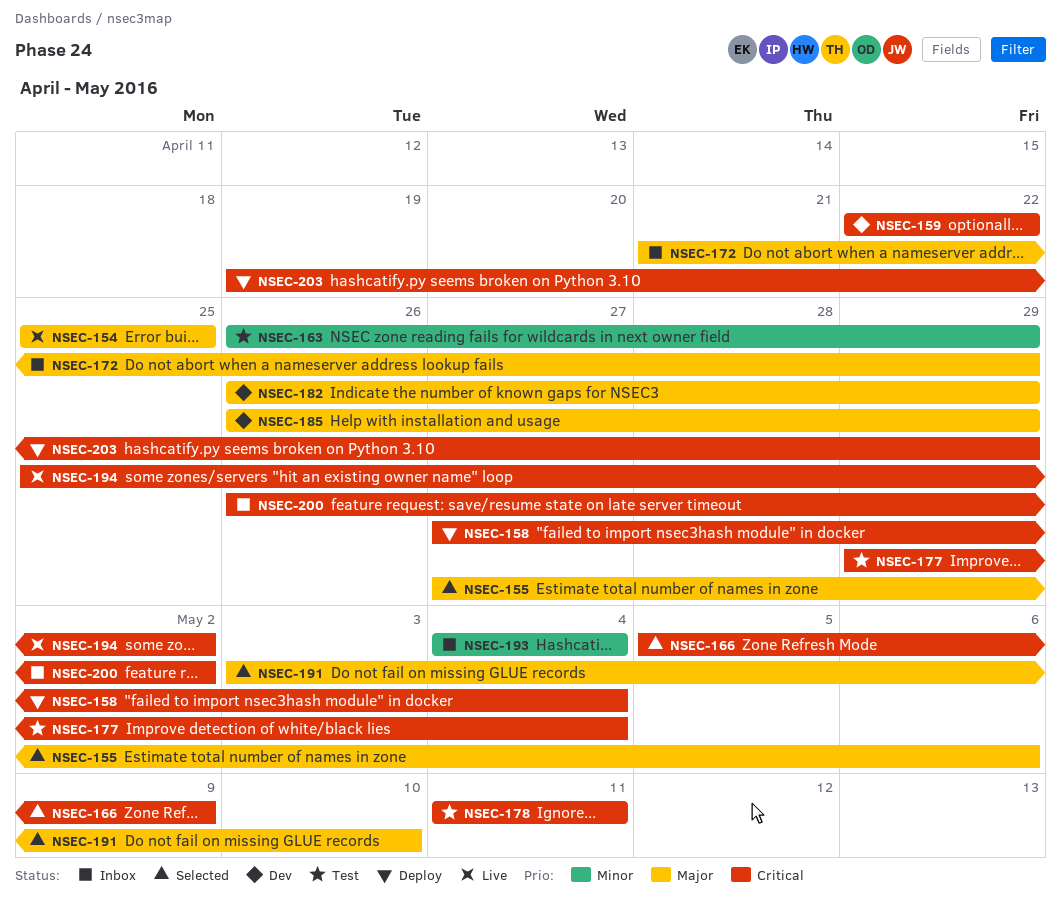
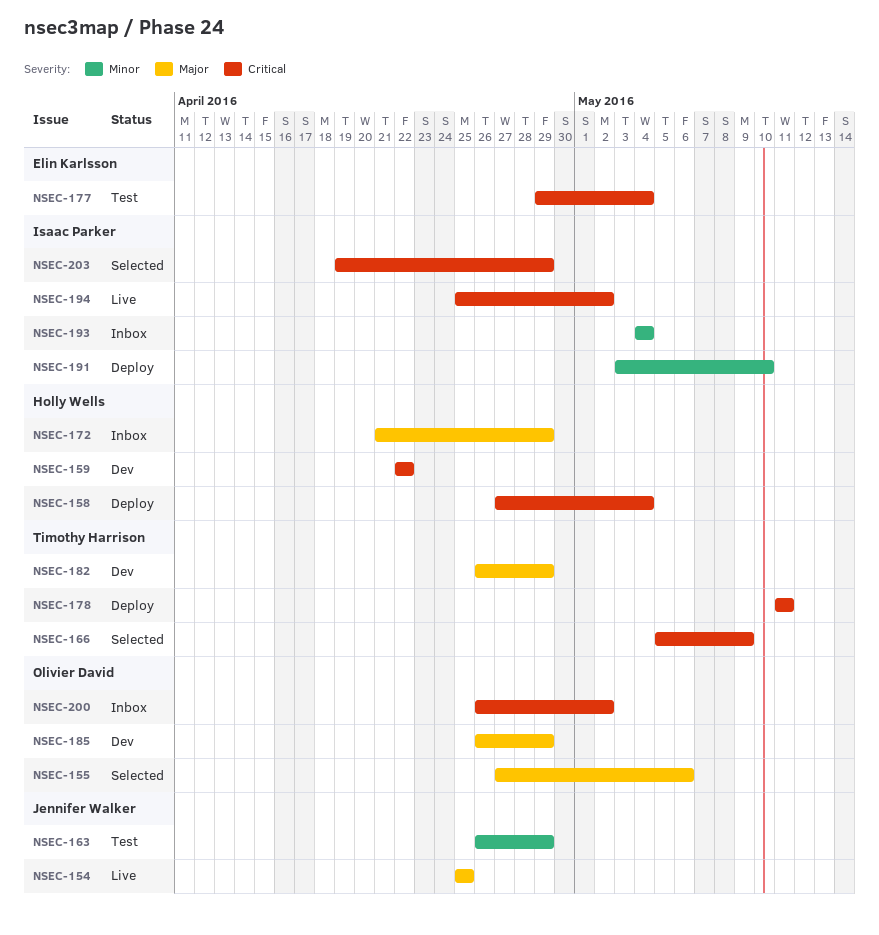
NSEC-178, status: Test -> Deploy
NSEC-191, status: Selected -> Deploy
NSEC-191, priority: Major -> Minor
NSEC-203, status: Deploy -> Selected

